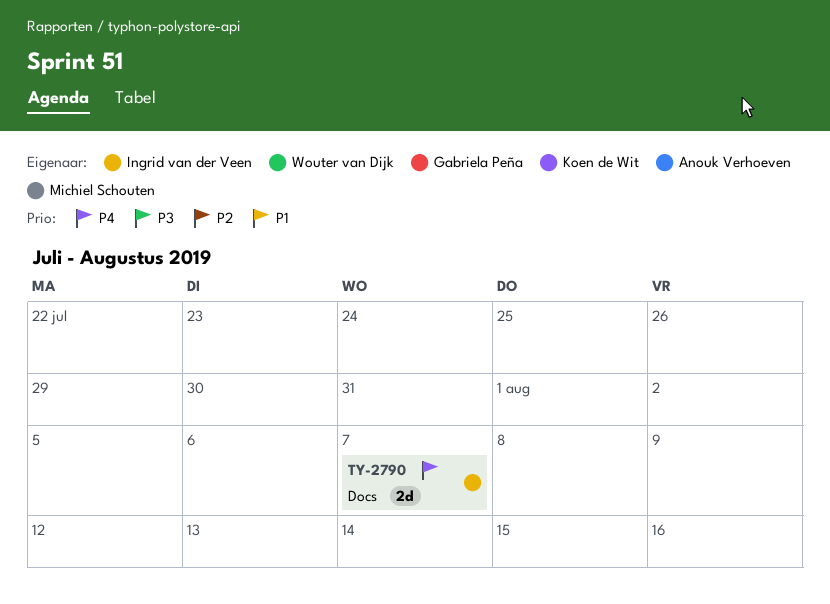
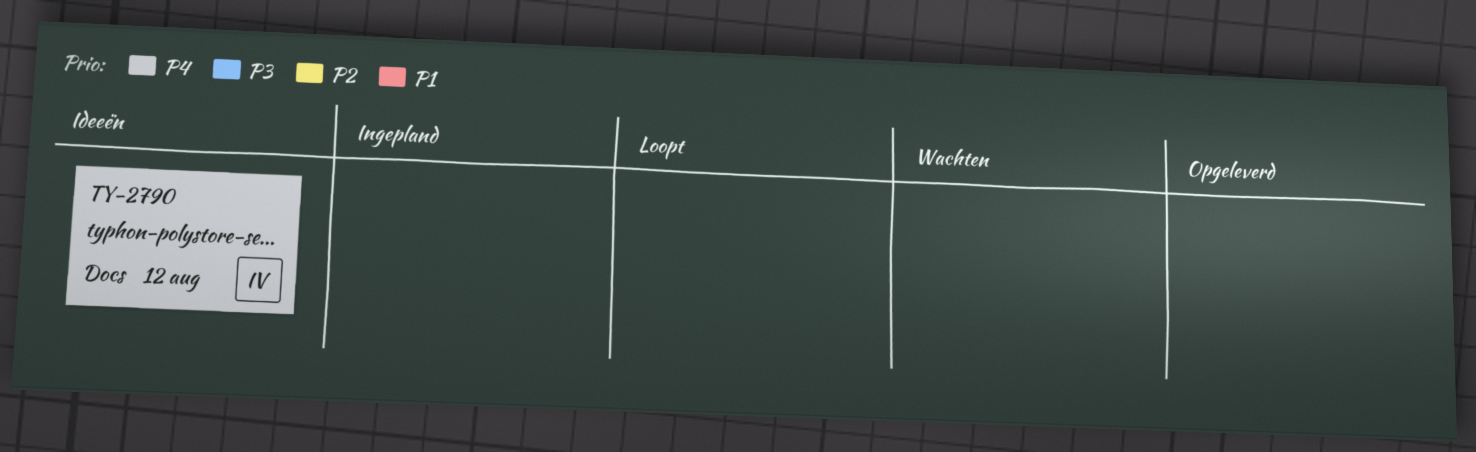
TY-2790, due: Aug 7 -> Aug 12

